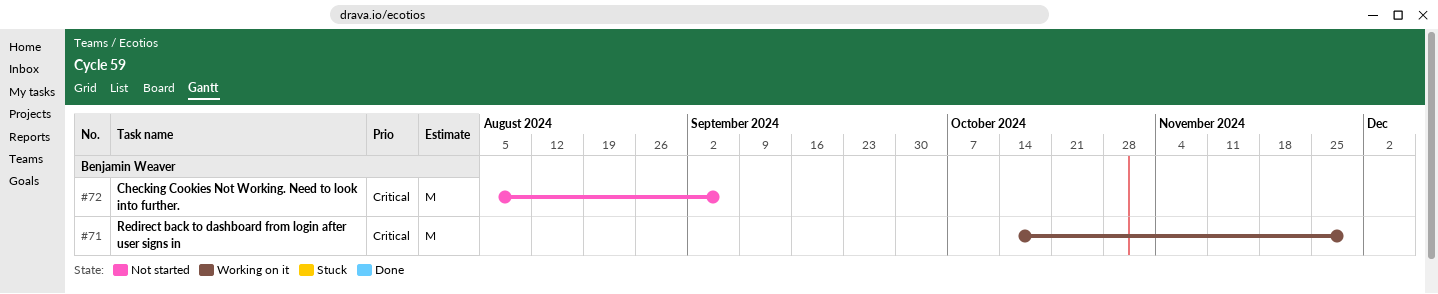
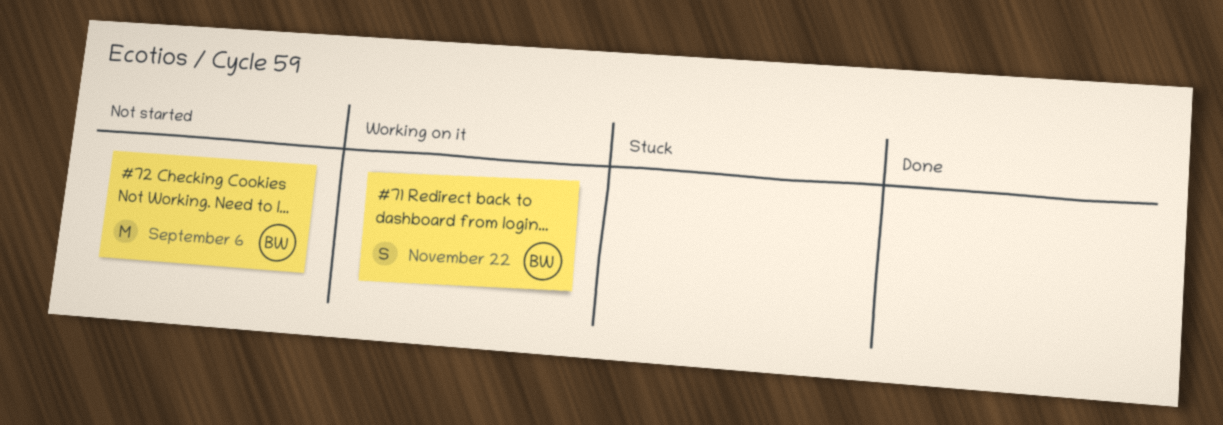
#71, estimate: M -> S
#71, due: Nov 29 -> Nov 22

